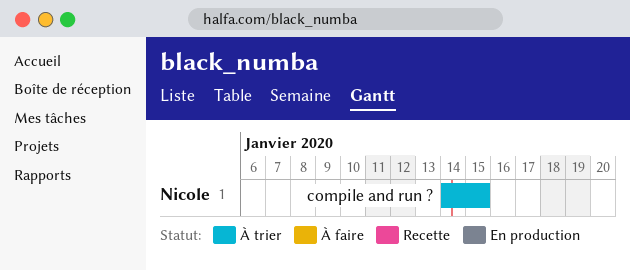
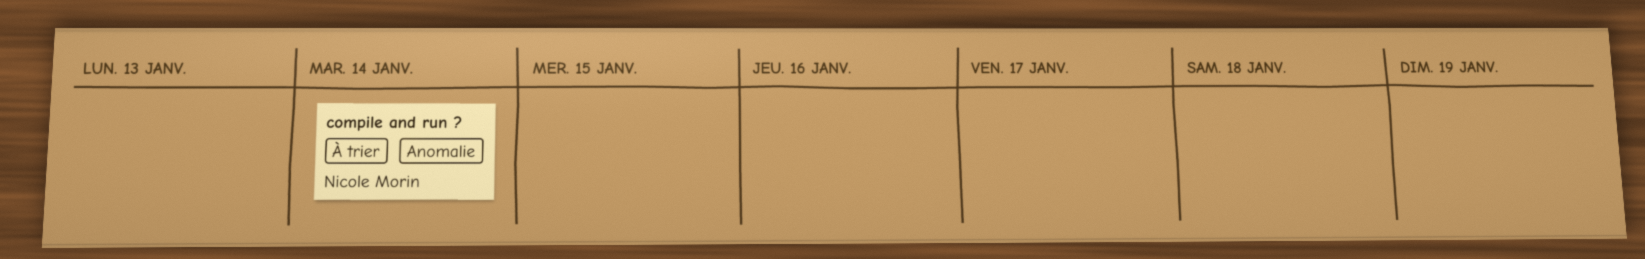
compile and run ?, due: Jan 15 -> Jan 14

